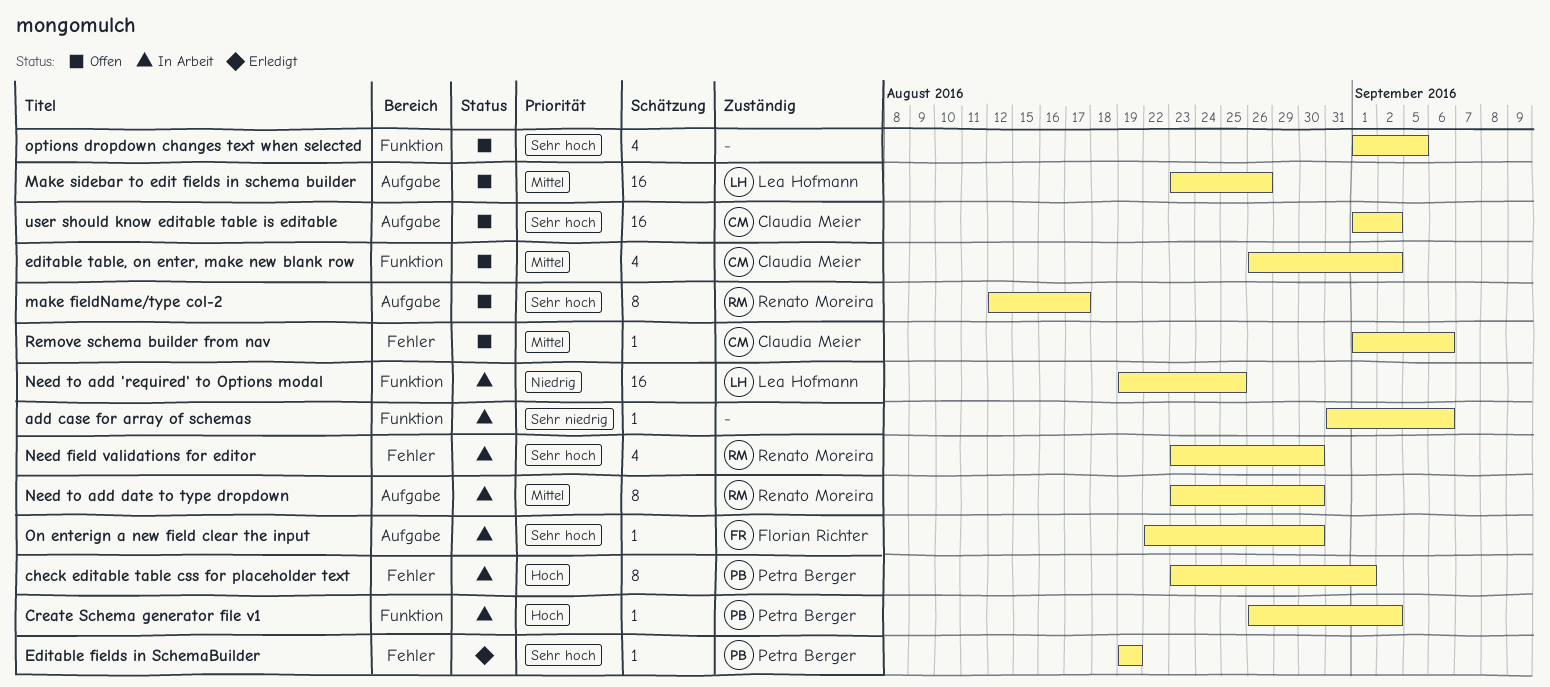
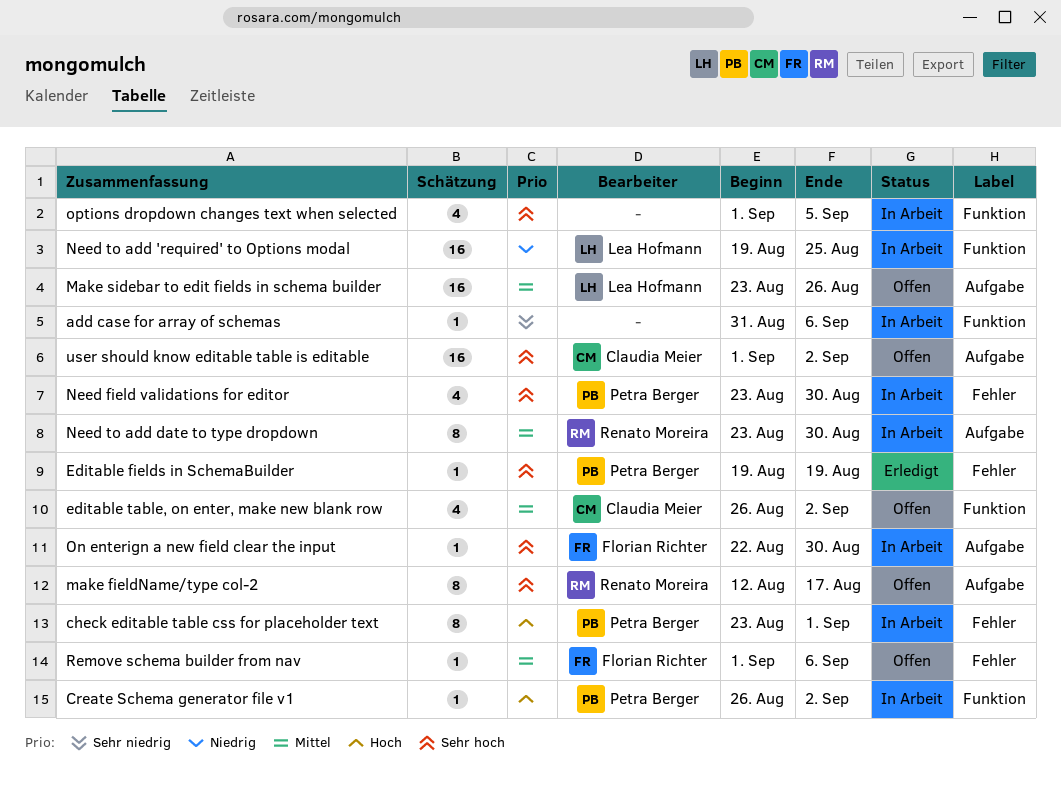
Need field validations for editor, owner: Renato Moreira -> Petra Berger
options dropdown changes text when selected, status: Offen -> In Arbeit
Remove schema builder from nav, owner: Claudia Meier -> Florian Richter

